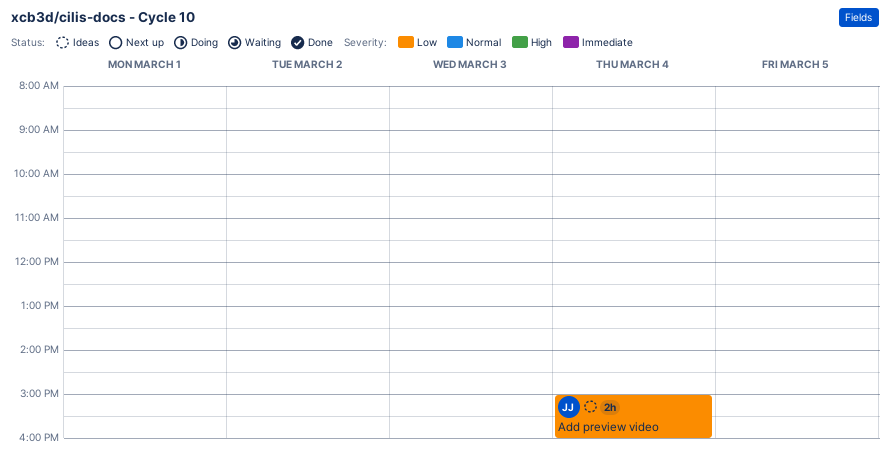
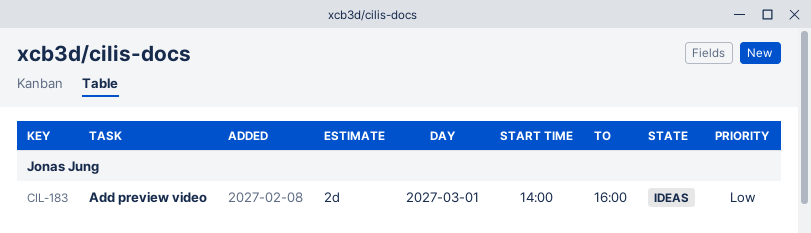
Add preview video, estimate: 2h -> 2d
Add preview video, day: Mar 4 -> Mar 1
Add preview video, begins: 15:00 -> 14:00

